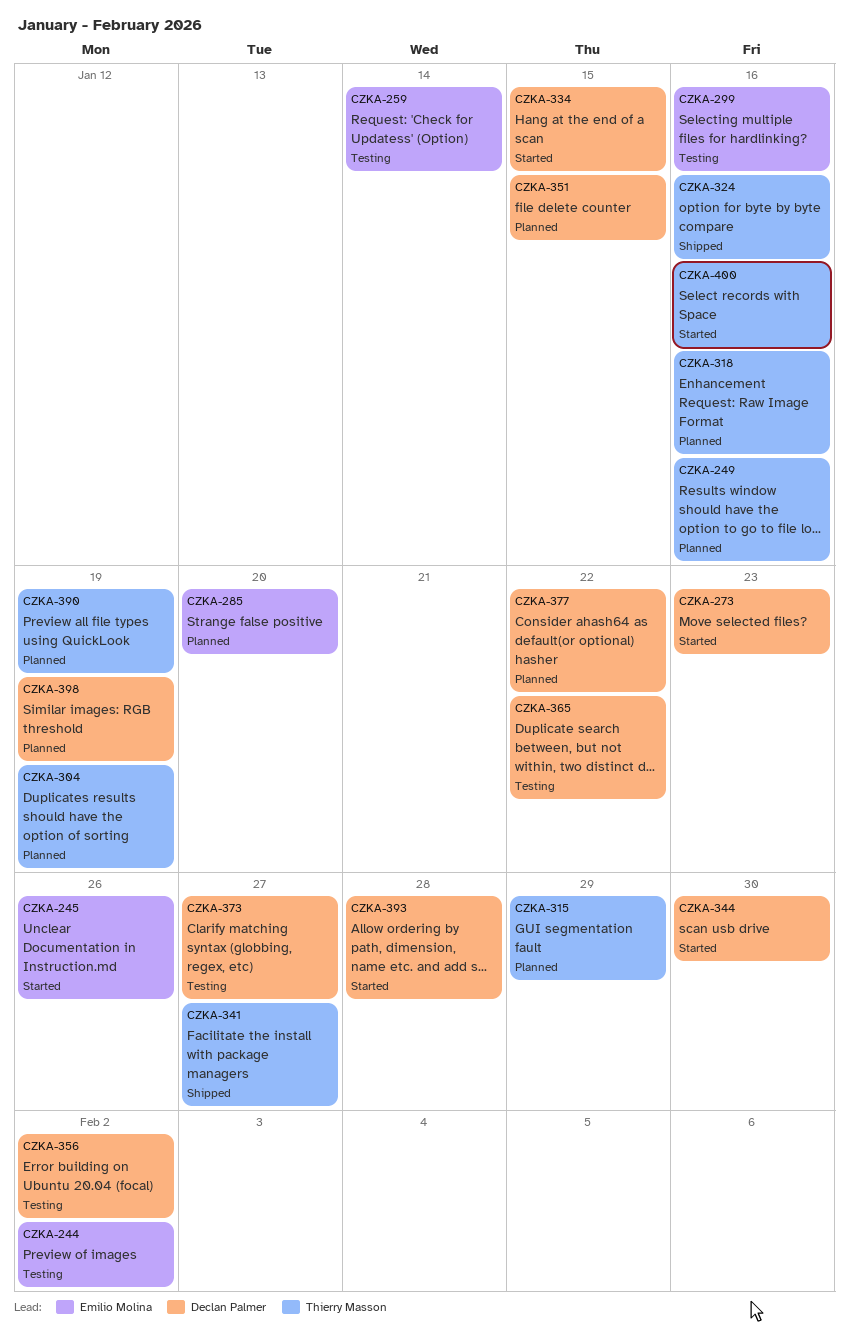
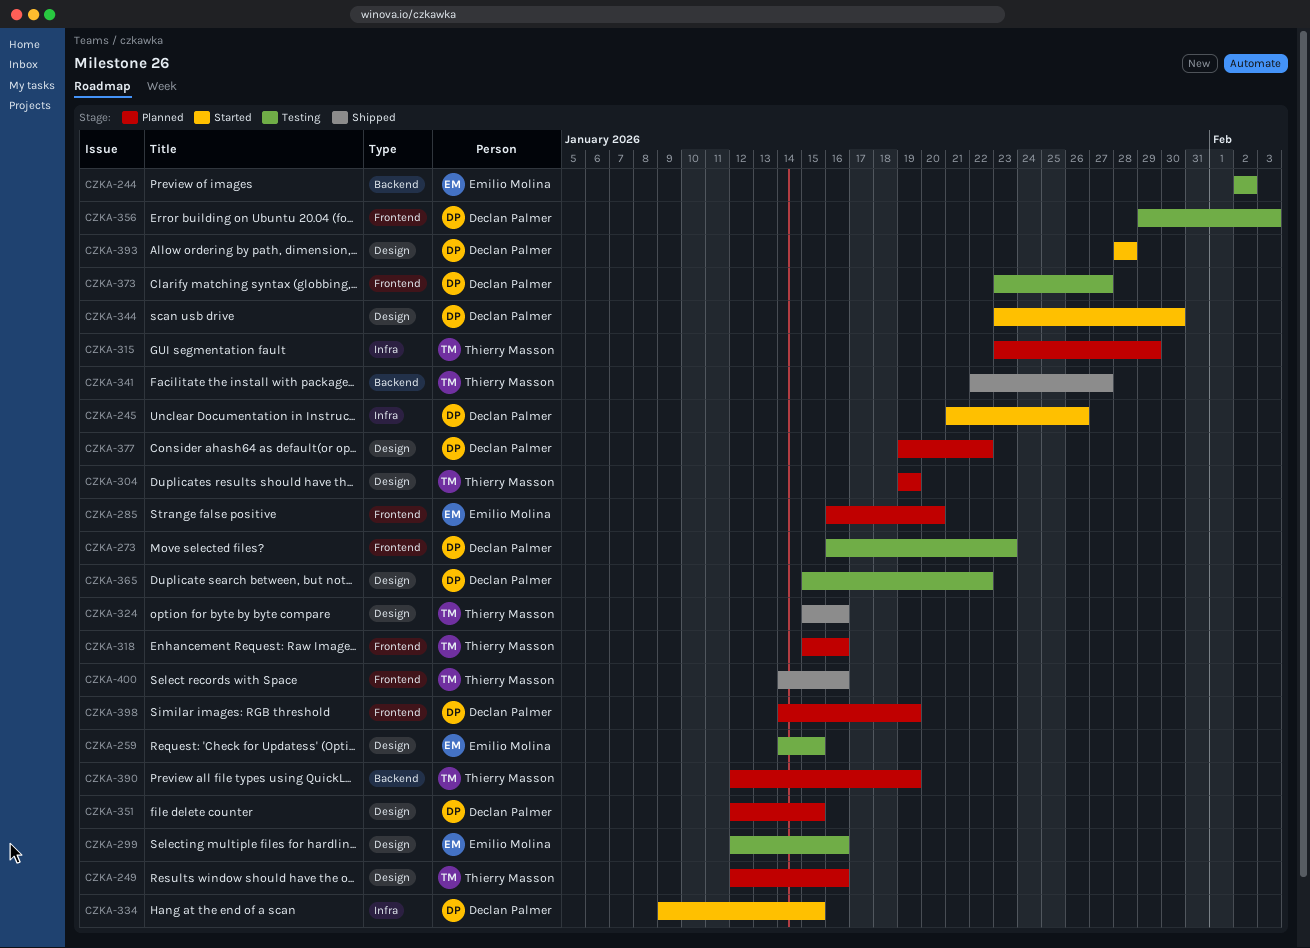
CZKA-245, owner: Emilio Molina -> Declan Palmer
CZKA-259, due: Jan 14 -> Jan 15
CZKA-273, status: Started -> Testing
CZKA-356, due: Feb 2 -> Feb 3
CZKA-400, status: Started -> Shipped

